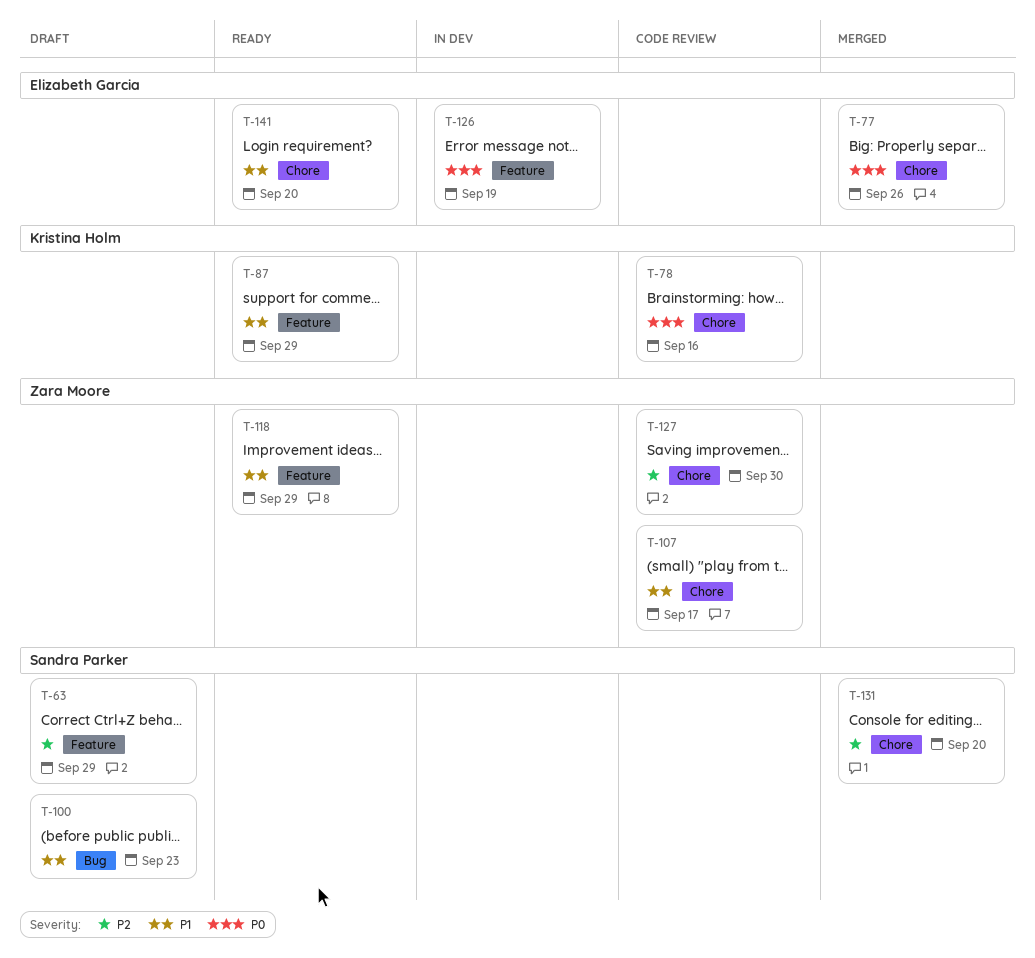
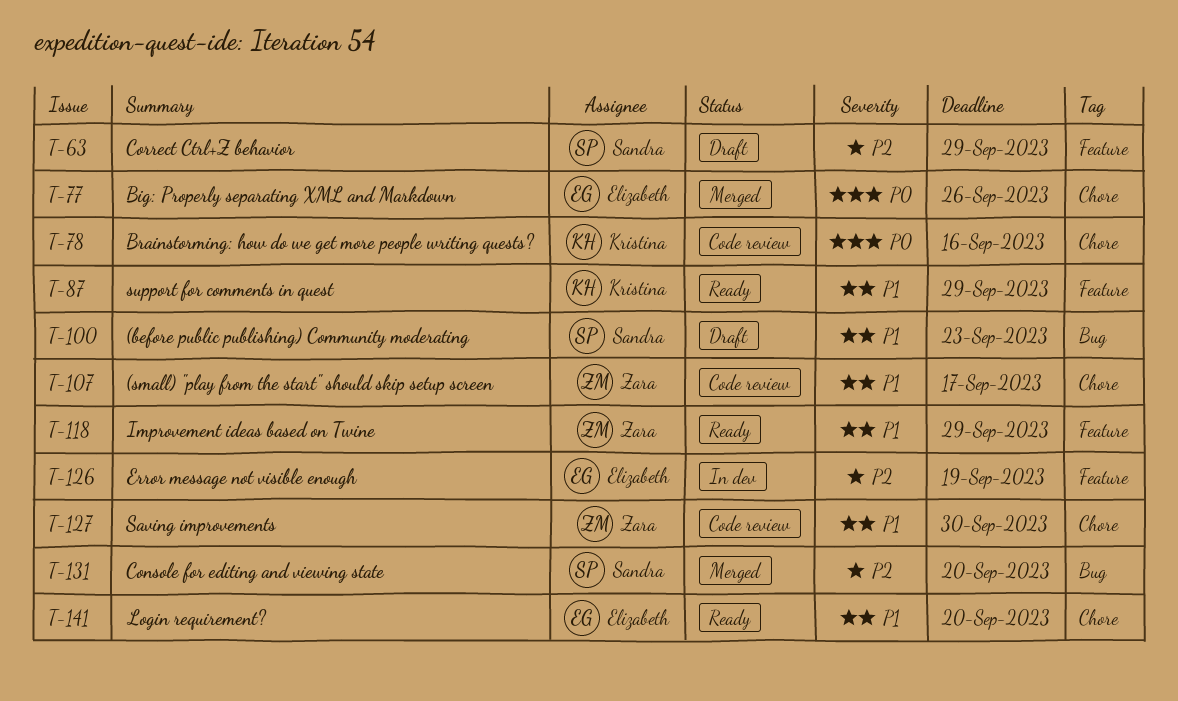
T-126, priority: P0 -> P2
T-127, priority: P2 -> P1
T-131, label: Chore -> Bug

